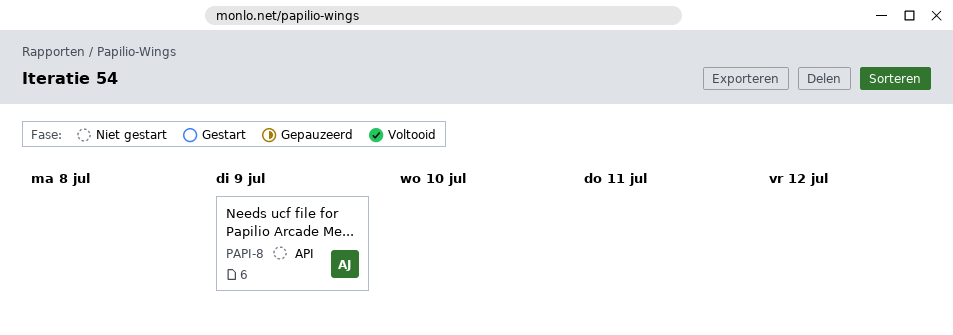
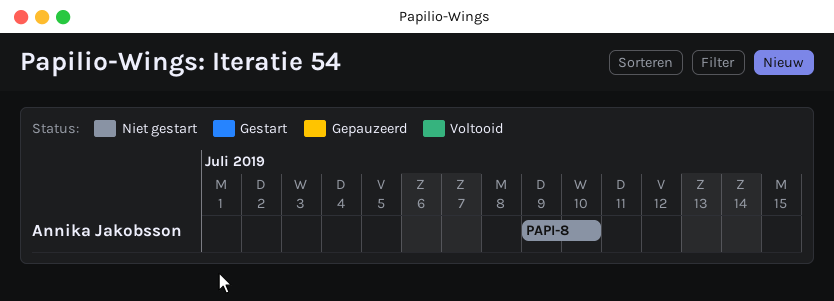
PAPI-8, due: Jul 9 -> Jul 10

